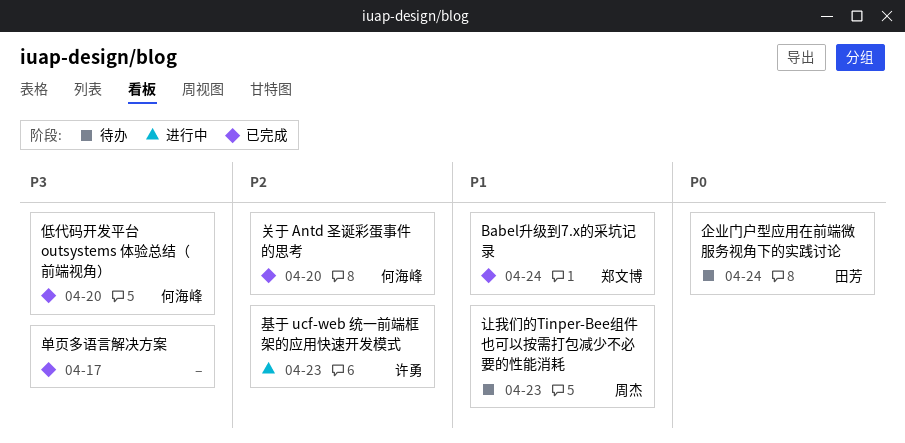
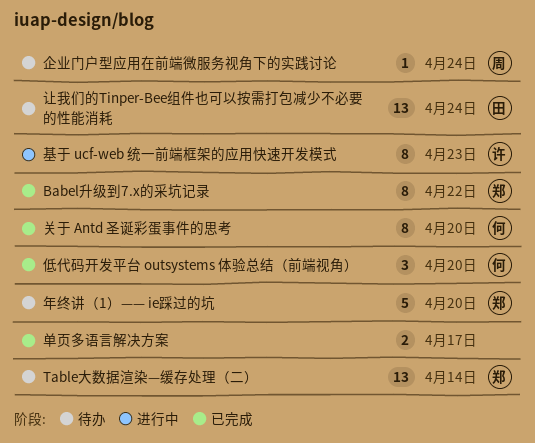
Babel升级到7.x的采坑记录, due: Apr 24 -> Apr 22
Table大数据渲染—缓存处理（二）: none -> present
企业门户型应用在前端微服务视角下的实践讨论, owner: 田芳 -> 周杰
年终讲（1）—— ie踩过的坑: none -> present
让我们的Tinper-Bee组件也可以按需打包减少不必要的性能消耗, owner: 周杰 -> 田芳
让我们的Tinper-Bee组件也可以按需打包减少不必要的性能消耗, due: Apr 23 -> Apr 24

